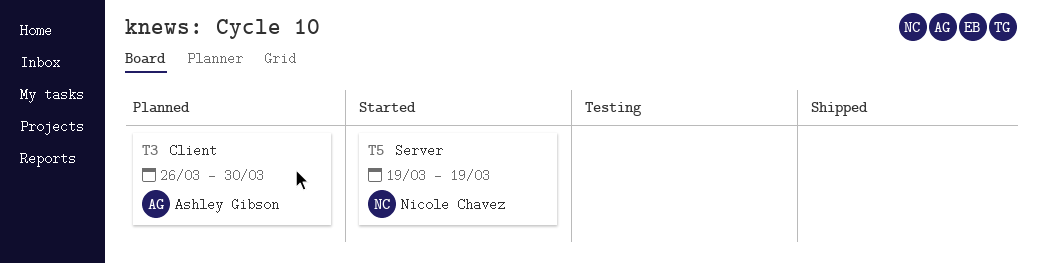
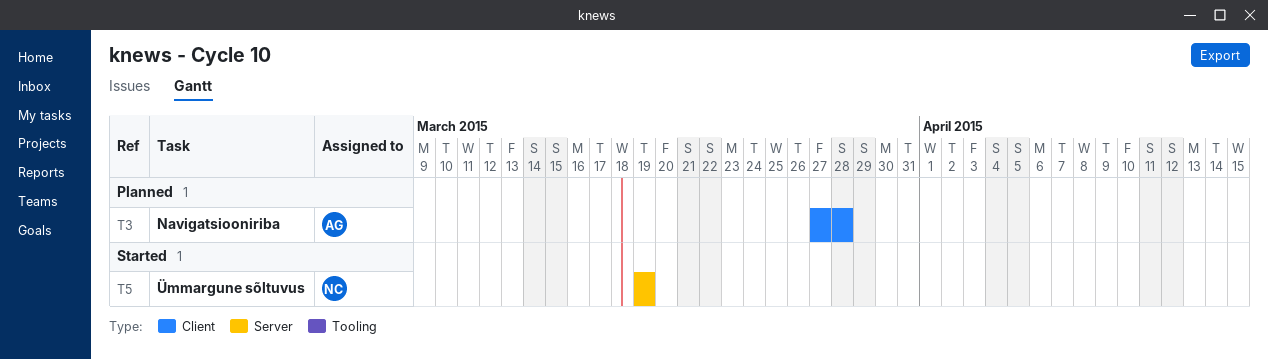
T3, start: Mar 26 -> Mar 27
T3, due: Mar 30 -> Mar 28

